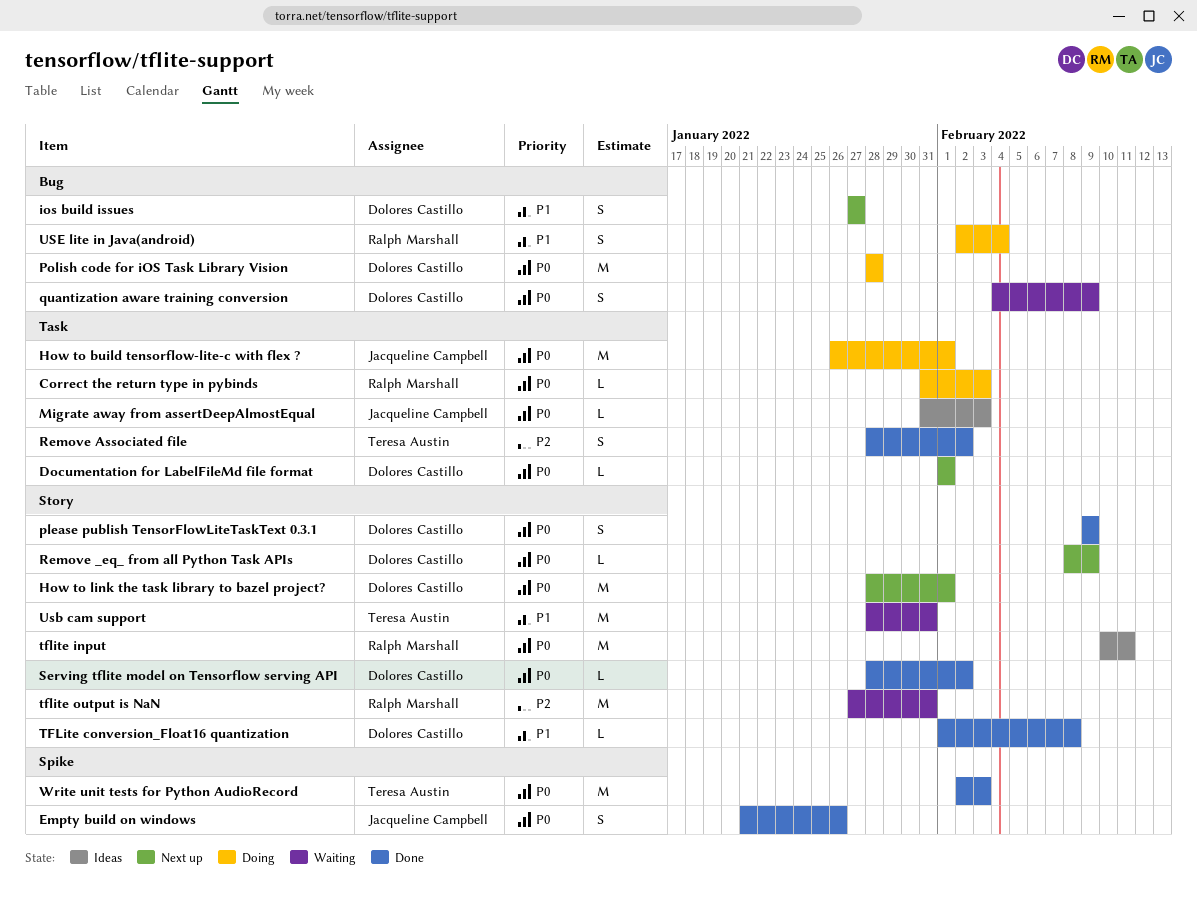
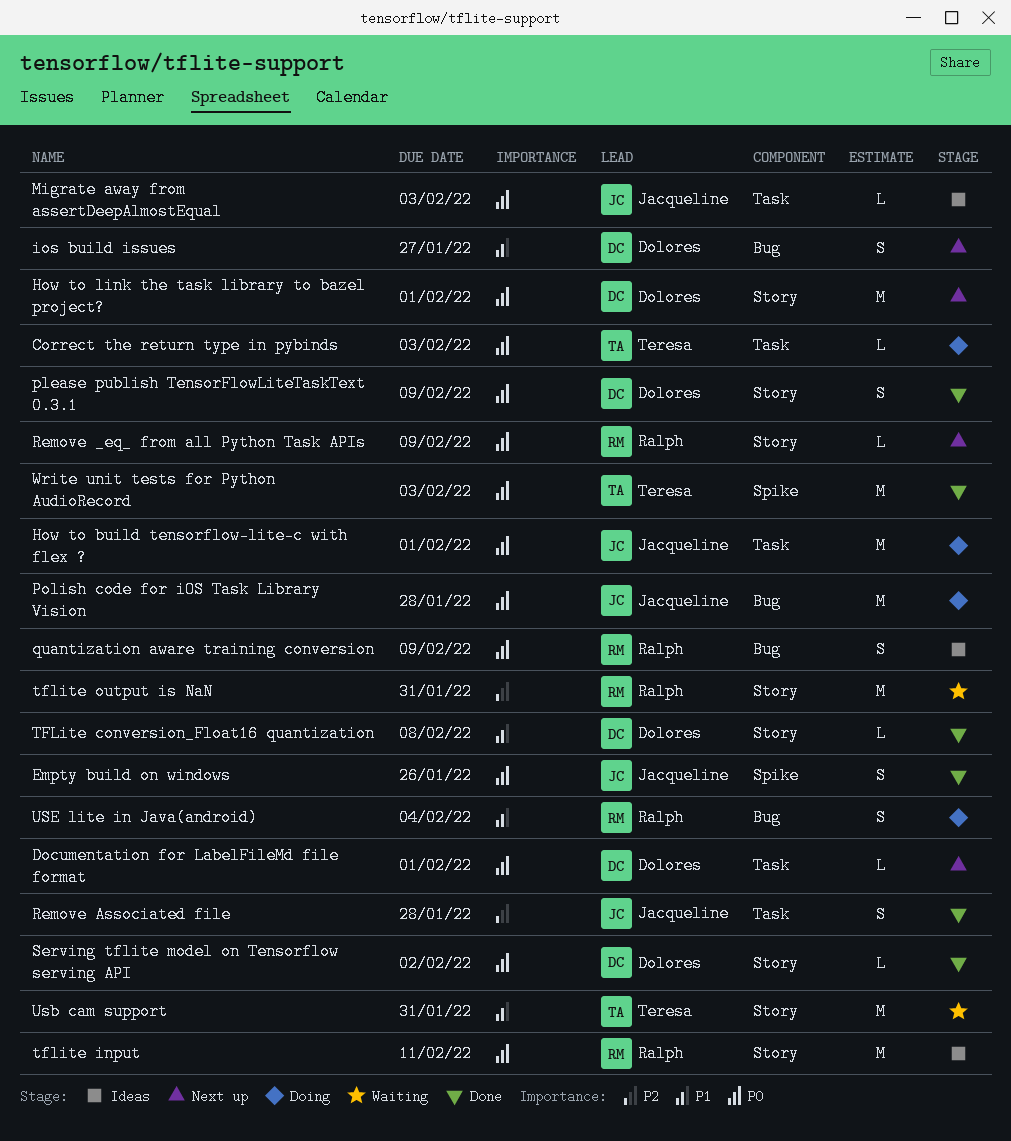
Correct the return type in pybinds, owner: Ralph Marshall -> Teresa Austin
Polish code for iOS Task Library Vision, owner: Dolores Castillo -> Jacqueline Campbell
quantization aware training conversion, status: Waiting -> Ideas
quantization aware training conversion, owner: Dolores Castillo -> Ralph Marshall
Remove _eq_ from all Python Task APIs, owner: Dolores Castillo -> Ralph Marshall
Remove Associated file, owner: Teresa Austin -> Jacqueline Campbell
Remove Associated file, due: Feb 2 -> Jan 28

